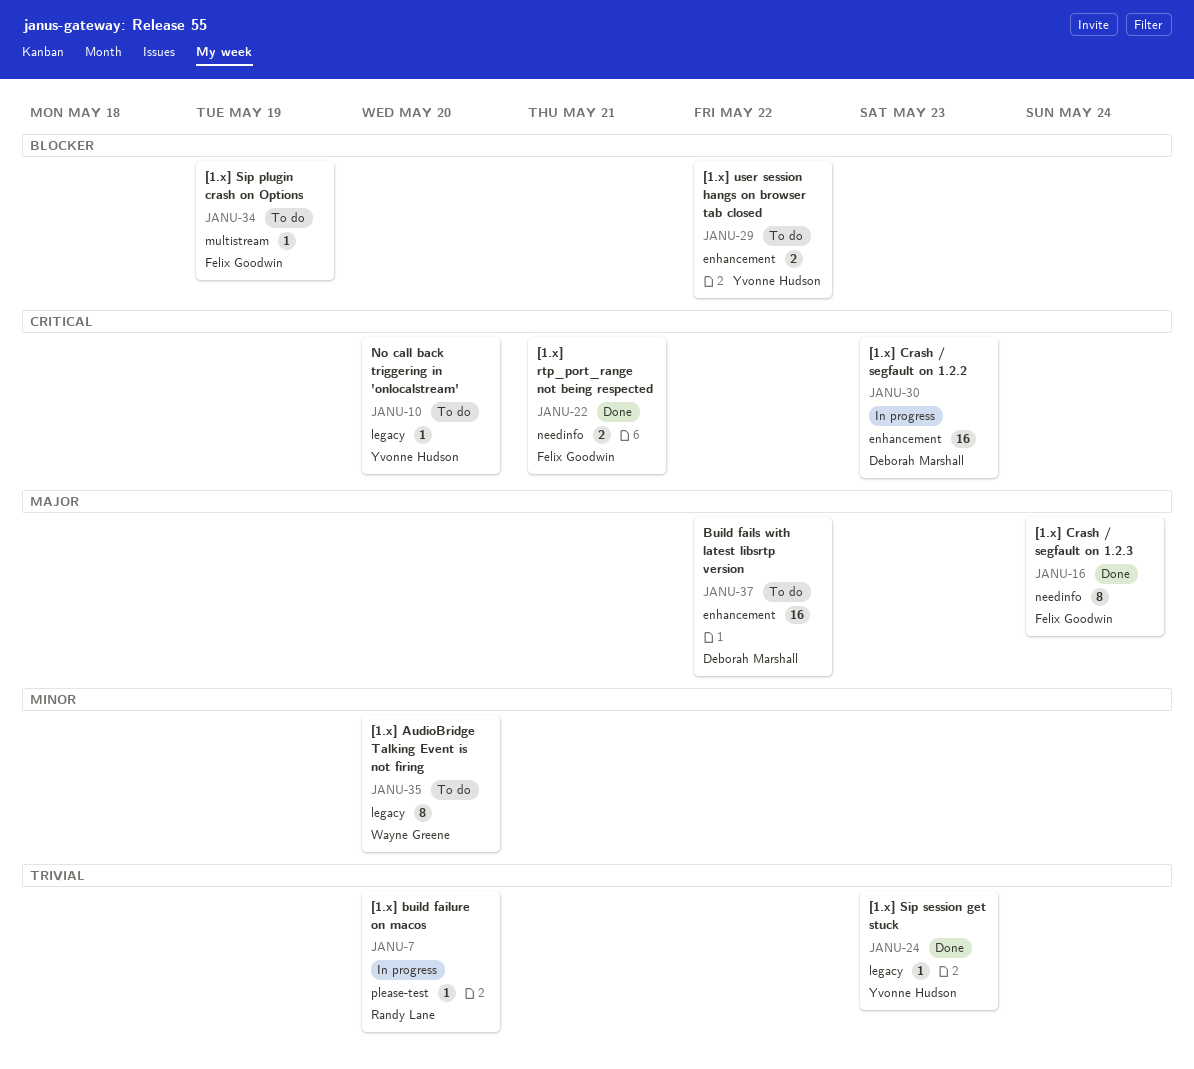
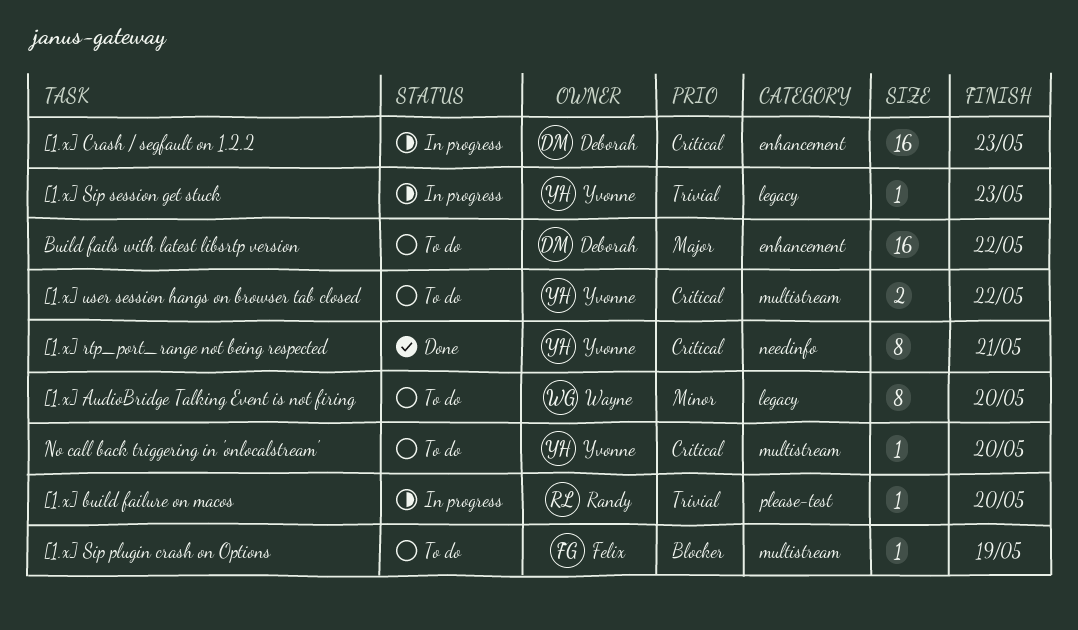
[1.x] Crash / segfault on 1.2.3: present -> none
[1.x] rtp_port_range not being respected, owner: Felix Goodwin -> Yvonne Hudson
[1.x] rtp_port_range not being respected, estimate: 2 -> 8
[1.x] Sip session get stuck, status: Done -> In progress
[1.x] user session hangs on browser tab closed, priority: Blocker -> Critical
[1.x] user session hangs on browser tab closed, label: enhancement -> multistream
No call back triggering in 'onlocalstream', label: legacy -> multistream

